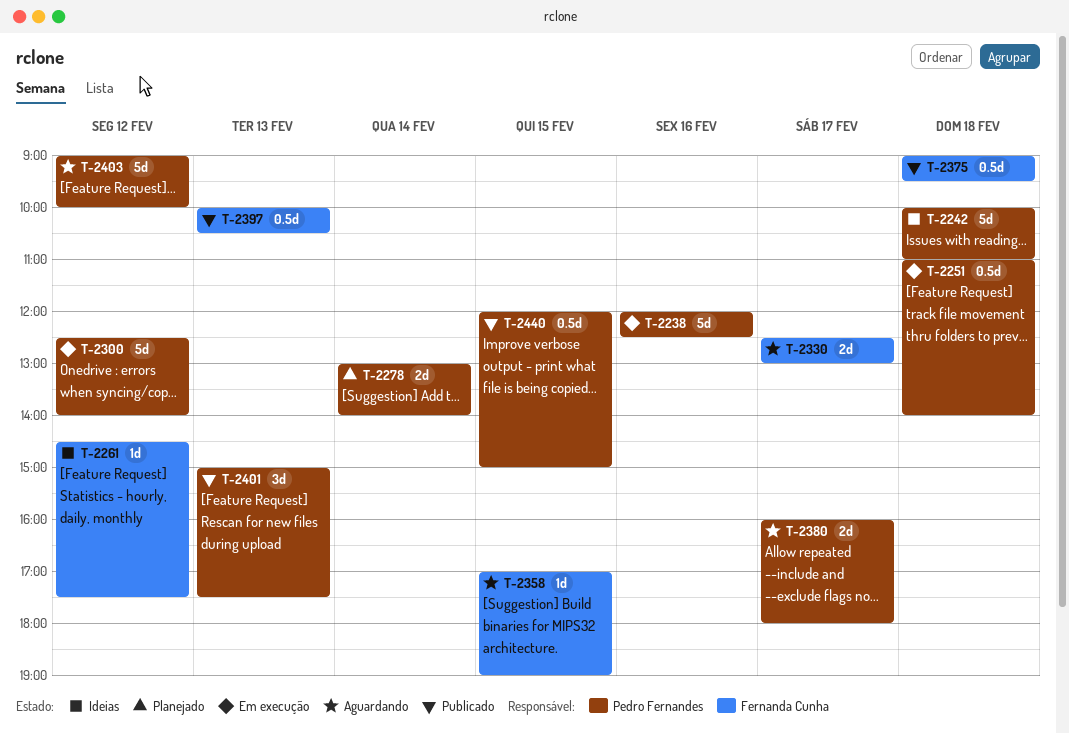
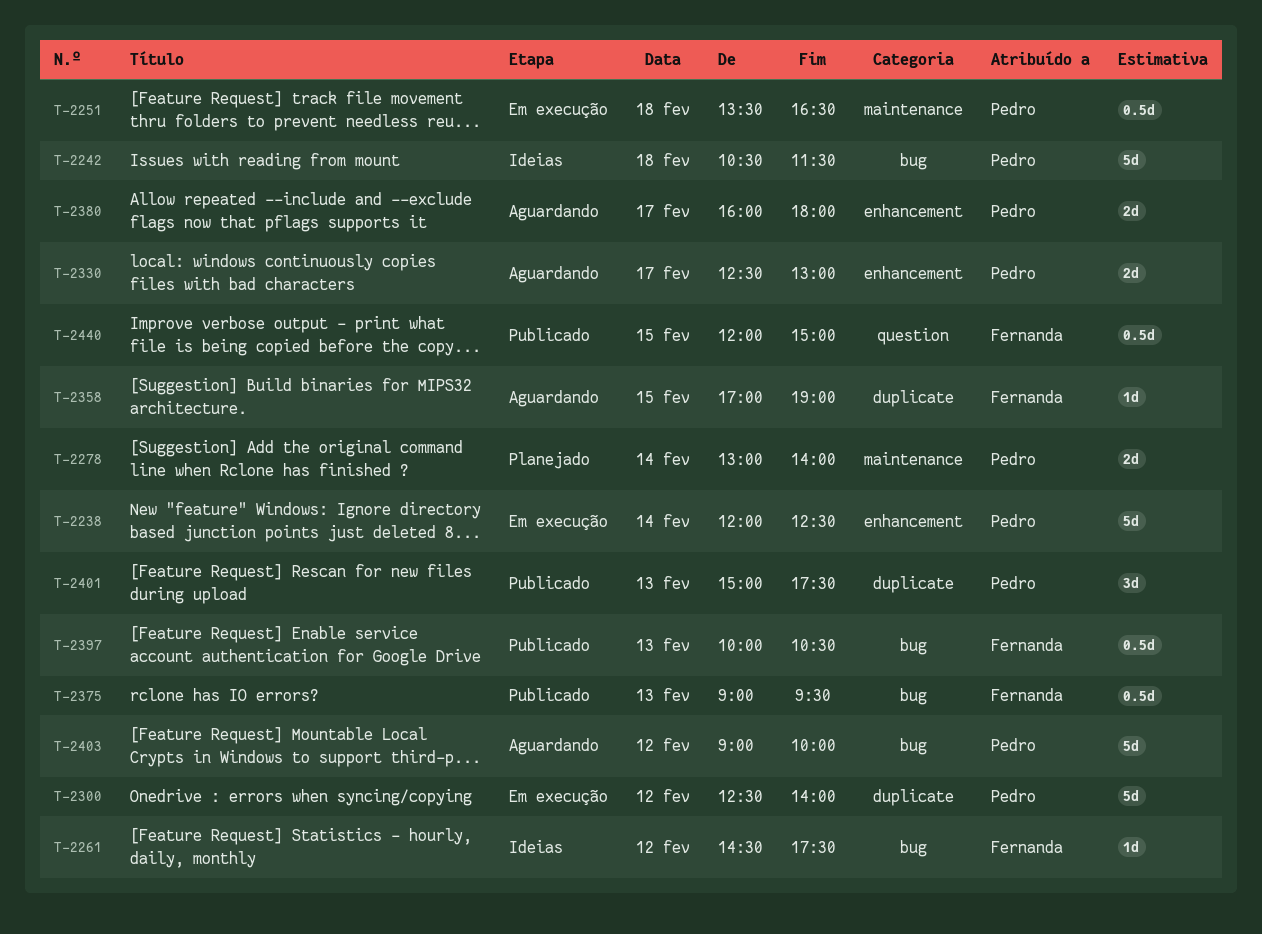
T-2238, day: Feb 16 -> Feb 14
T-2242, begins: 10:00 -> 10:30
T-2242, ends: 11:00 -> 11:30
T-2251, begins: 11:00 -> 13:30
T-2251, ends: 14:00 -> 16:30
T-2330, owner: Fernanda Cunha -> Pedro Fernandes
T-2375, day: Feb 18 -> Feb 13
T-2440, owner: Pedro Fernandes -> Fernanda Cunha

